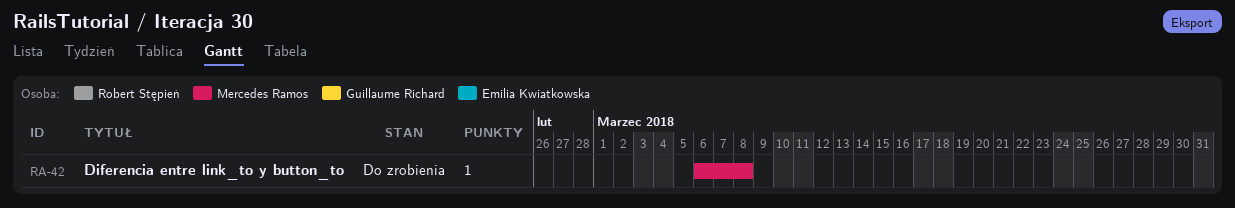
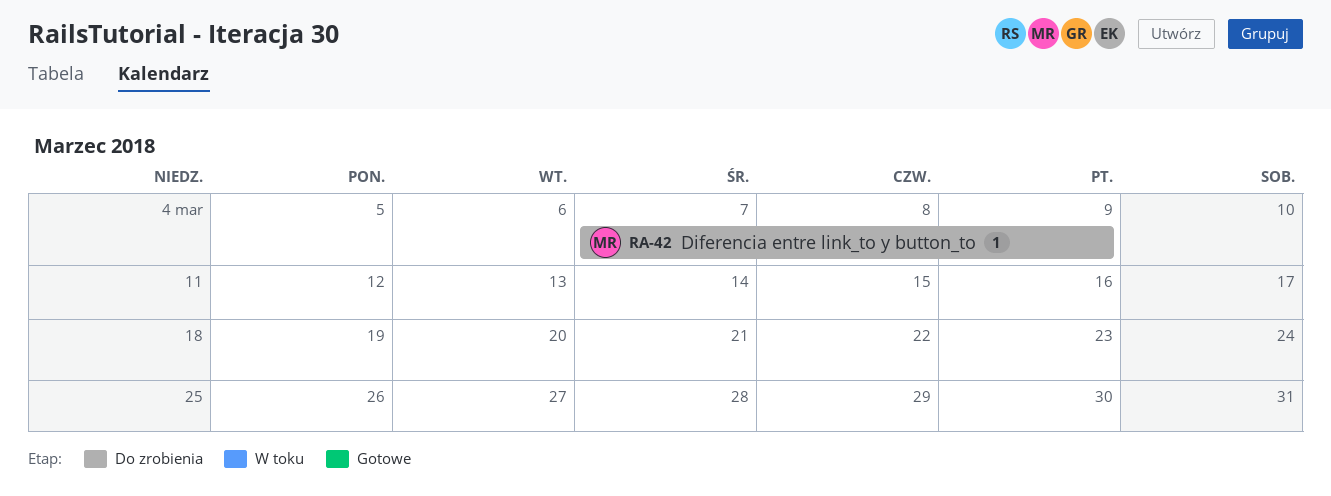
RA-42, start: Mar 6 -> Mar 7
RA-42, due: Mar 8 -> Mar 9

